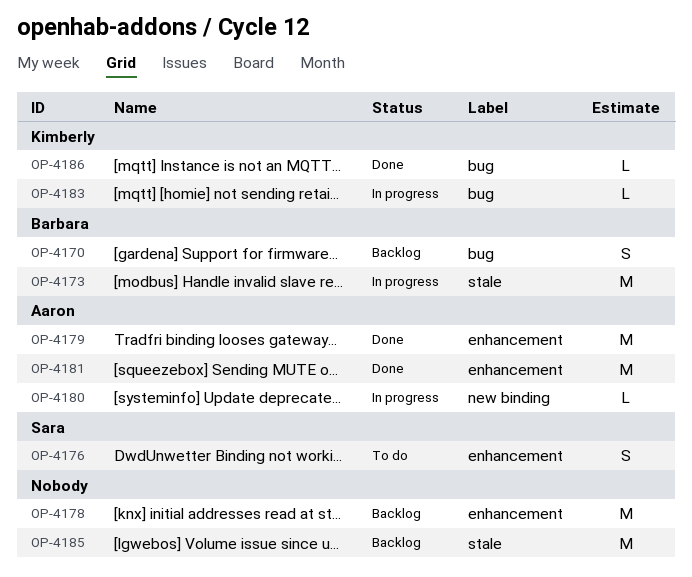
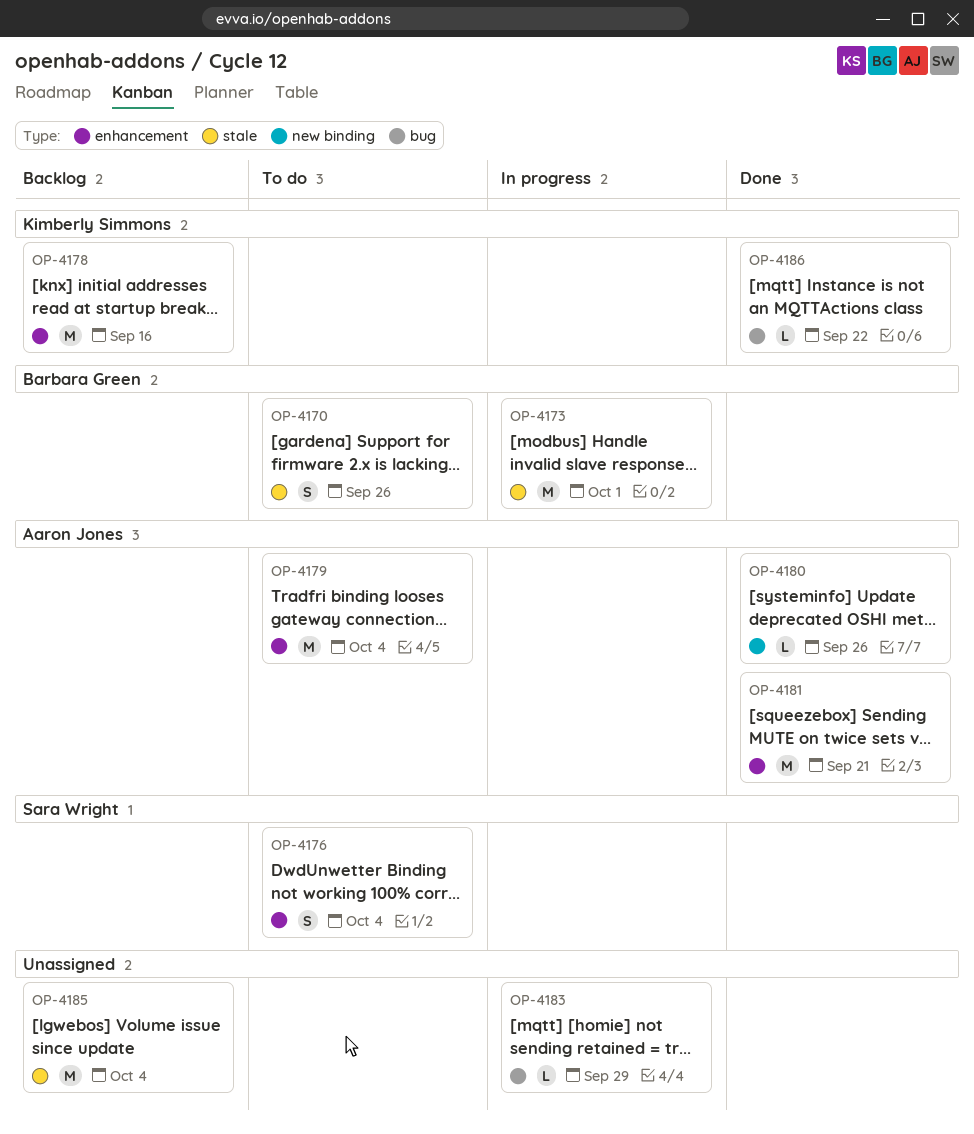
OP-4170, status: Backlog -> To do
OP-4170, label: bug -> stale
OP-4178, owner: none -> Kimberly Simmons
OP-4179, status: Done -> To do
OP-4180, status: In progress -> Done
OP-4183, owner: Kimberly Simmons -> none

